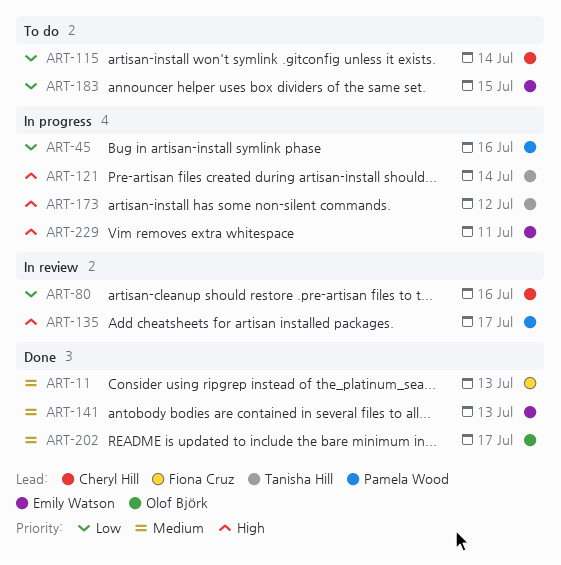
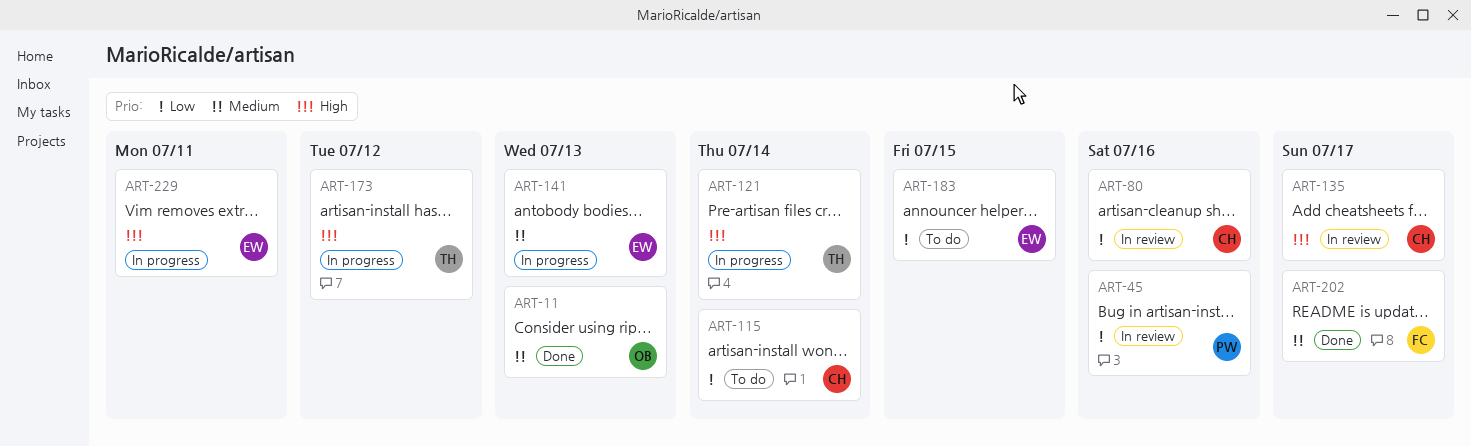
ART-11, owner: Fiona Cruz -> Olof Björk
ART-45, status: In progress -> In review
ART-135, owner: Pamela Wood -> Cheryl Hill
ART-141, status: Done -> In progress
ART-202, owner: Olof Björk -> Fiona Cruz

